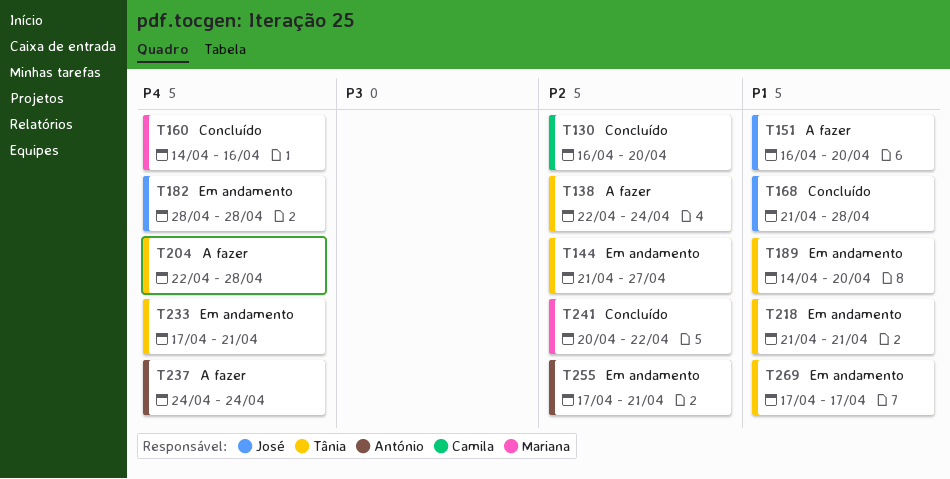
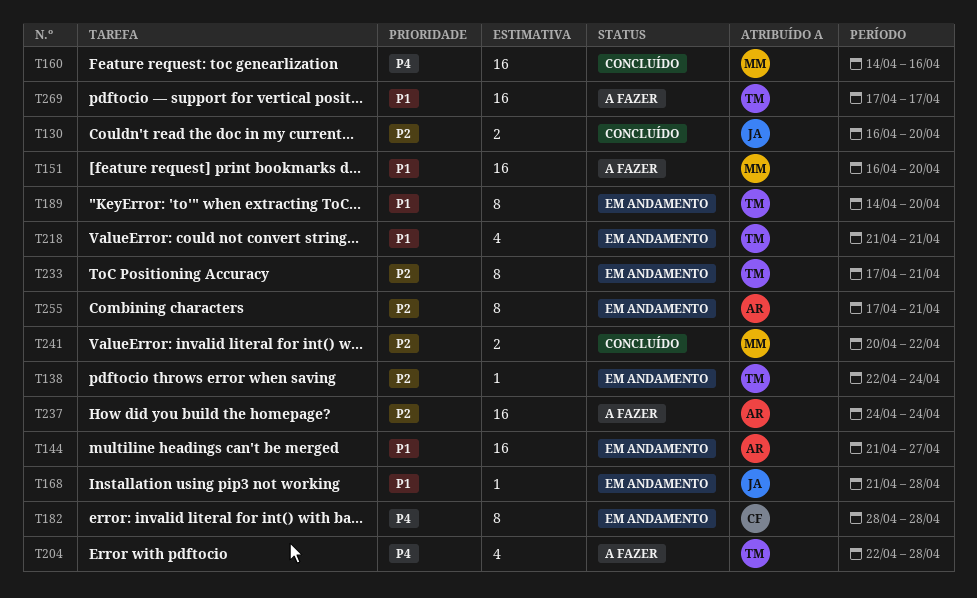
T130, owner: Camila -> José
T138, status: A fazer -> Em andamento
T144, owner: Tânia -> António
T144, priority: P2 -> P1
T151, owner: José -> Mariana
T168, status: Concluído -> Em andamento
T182, owner: José -> Camila
T233, priority: P4 -> P2
T237, priority: P4 -> P2
T269, status: Em andamento -> A fazer

